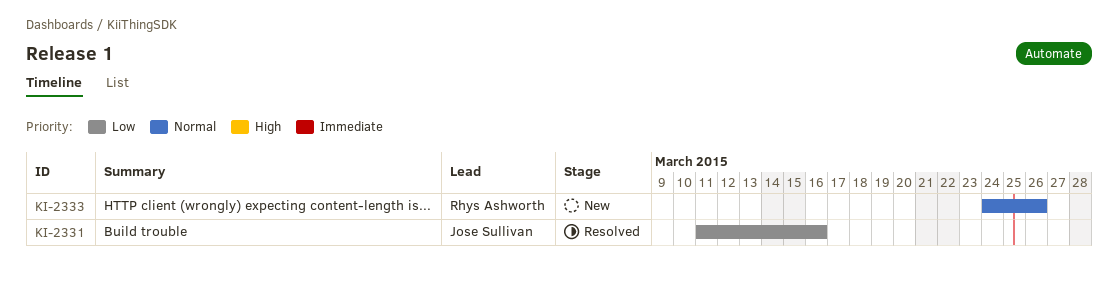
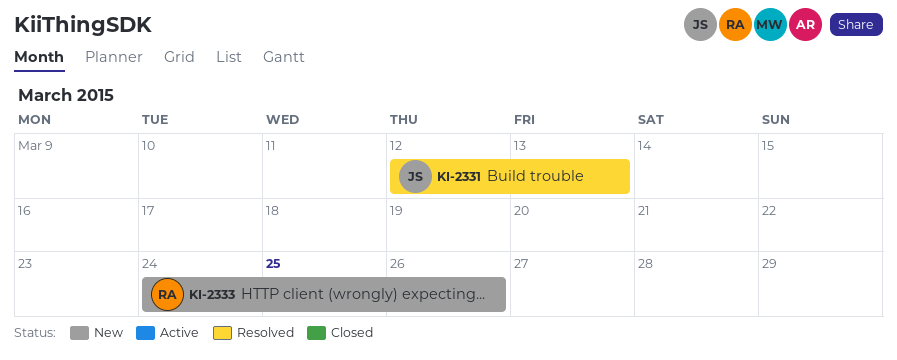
KI-2331, start: Mar 11 -> Mar 12
KI-2331, due: Mar 16 -> Mar 13

